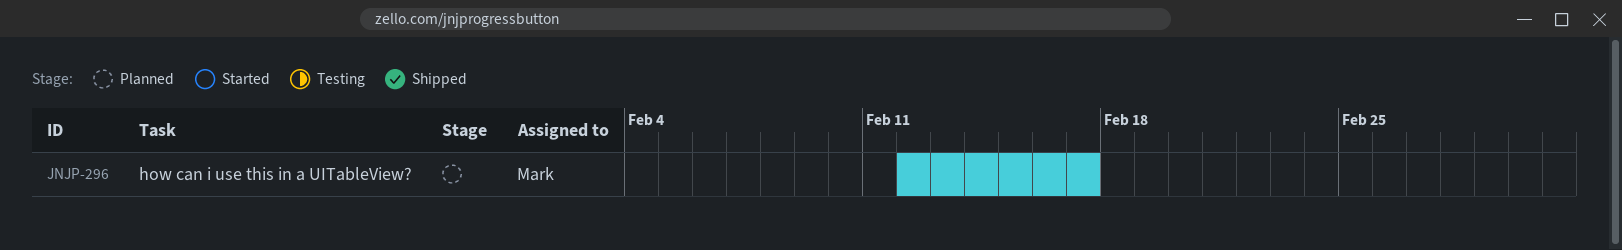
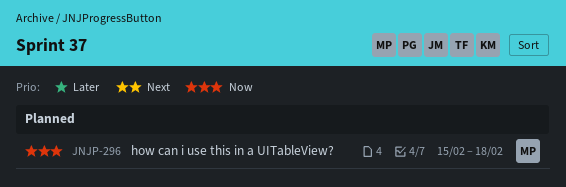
JNJP-296, start: Feb 12 -> Feb 15
JNJP-296, due: Feb 17 -> Feb 18

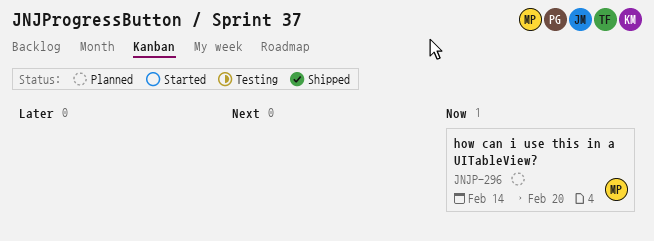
JNJP-296, start: Feb 15 -> Feb 14
JNJP-296, due: Feb 18 -> Feb 20

